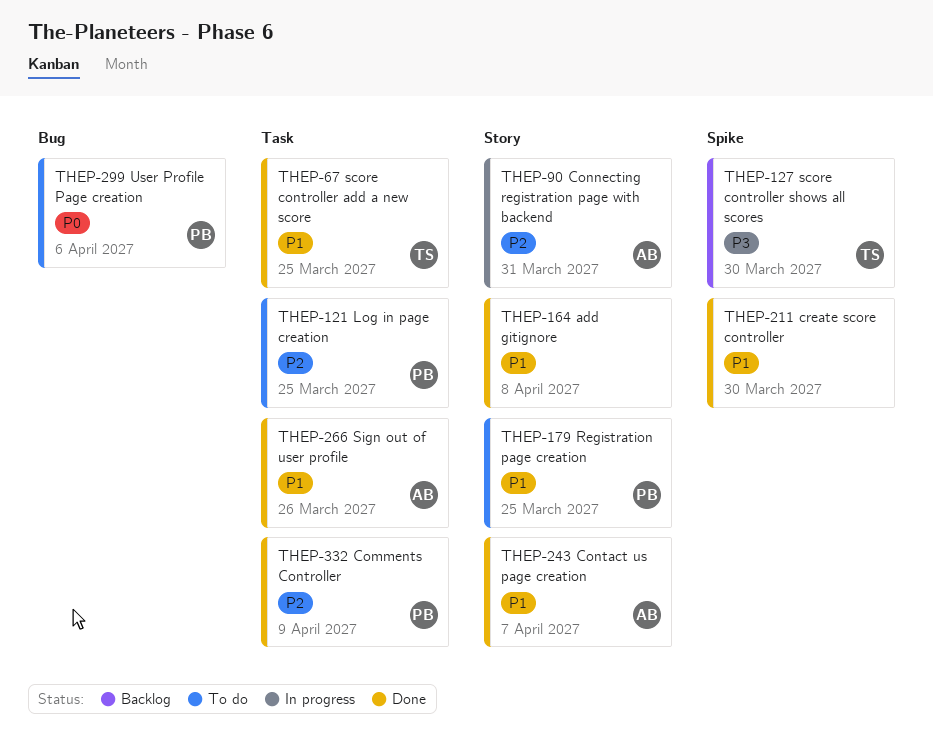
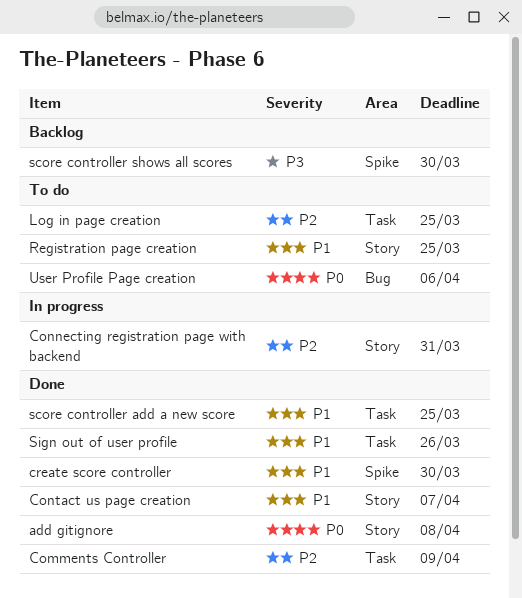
add gitignore, priority: P1 -> P0

